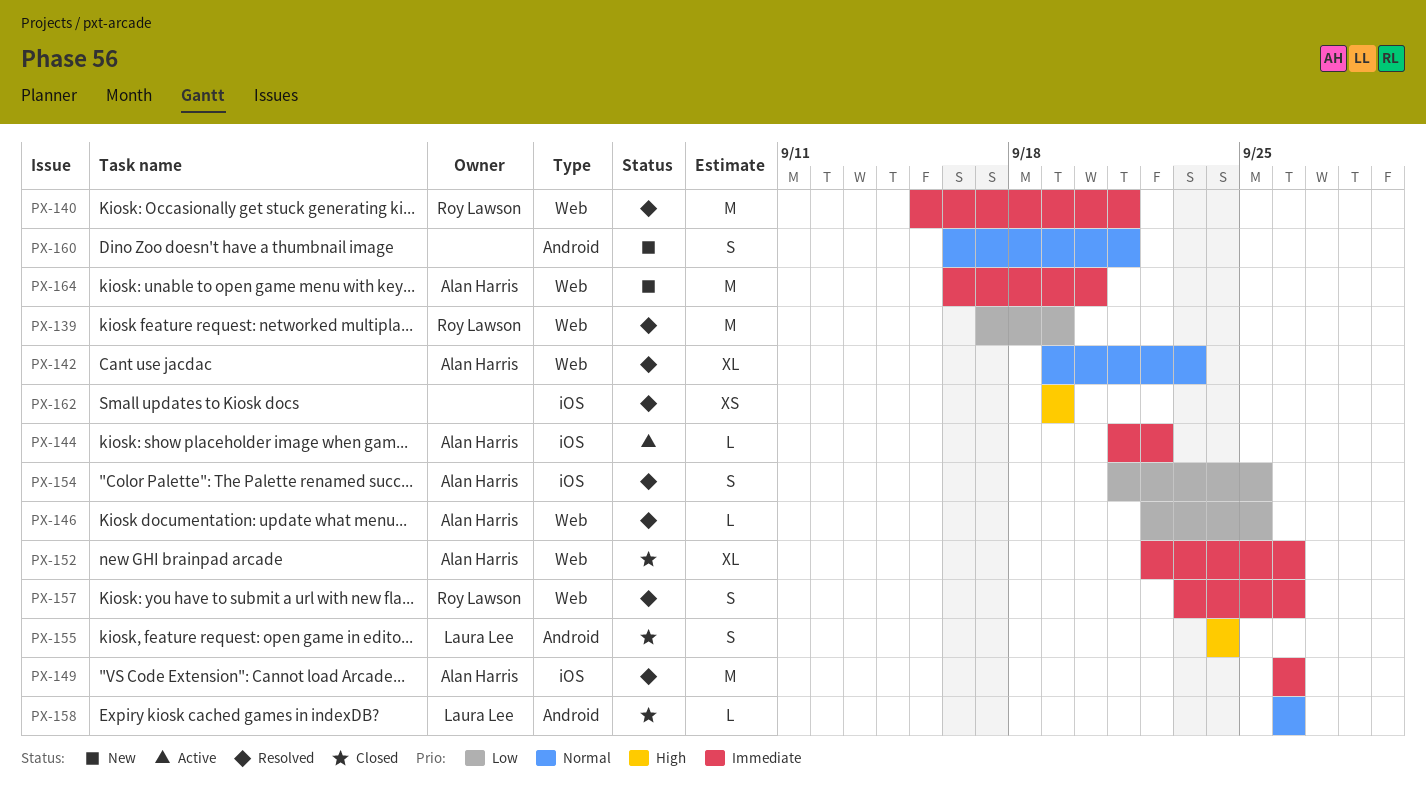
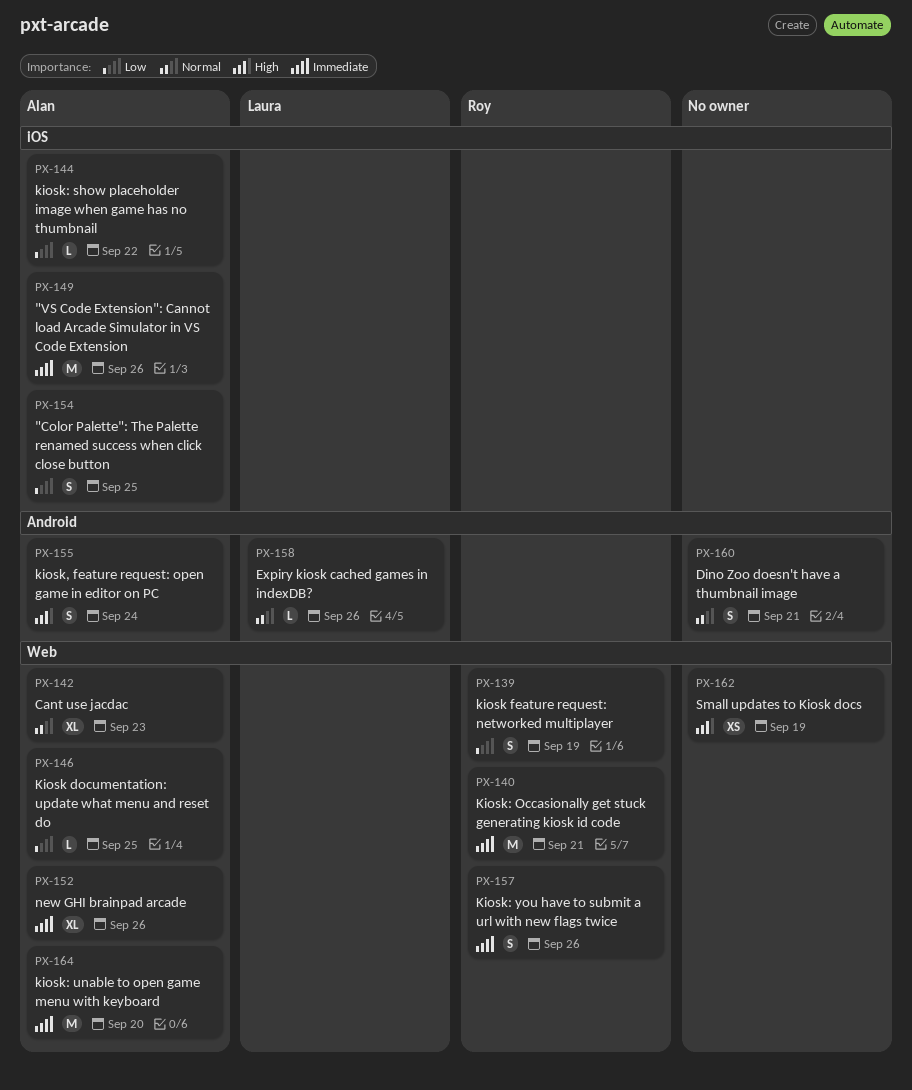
PX-139, estimate: M -> S
PX-144, priority: Immediate -> Low
PX-155, owner: Laura Lee -> Alan Harris
PX-162, label: iOS -> Web

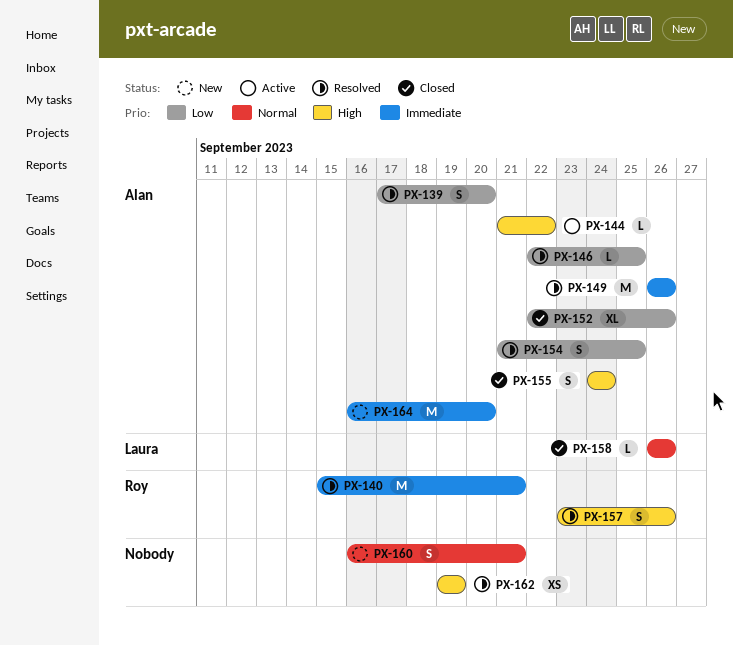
PX-139, owner: Roy -> Alan
PX-139, due: Sep 19 -> Sep 20
PX-142: present -> none
PX-144, priority: Low -> High
PX-152, priority: Immediate -> Low
PX-157, priority: Immediate -> High

